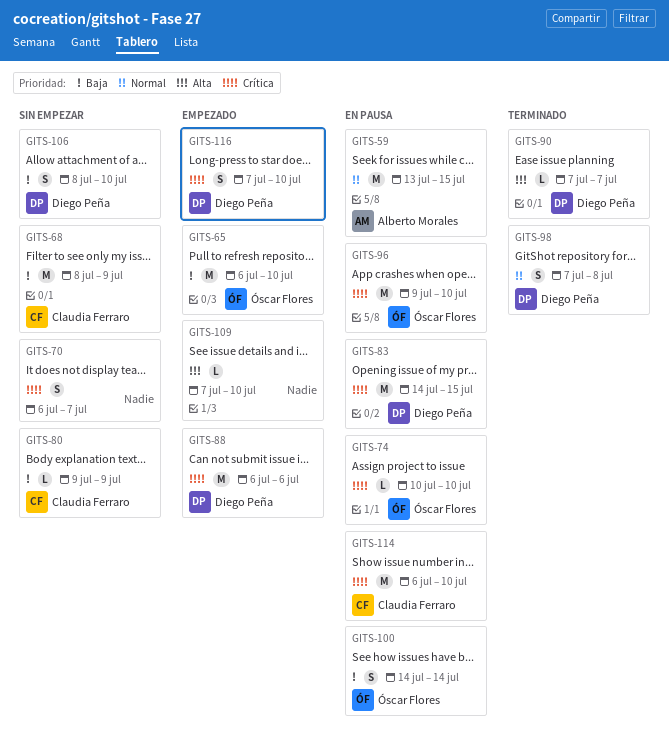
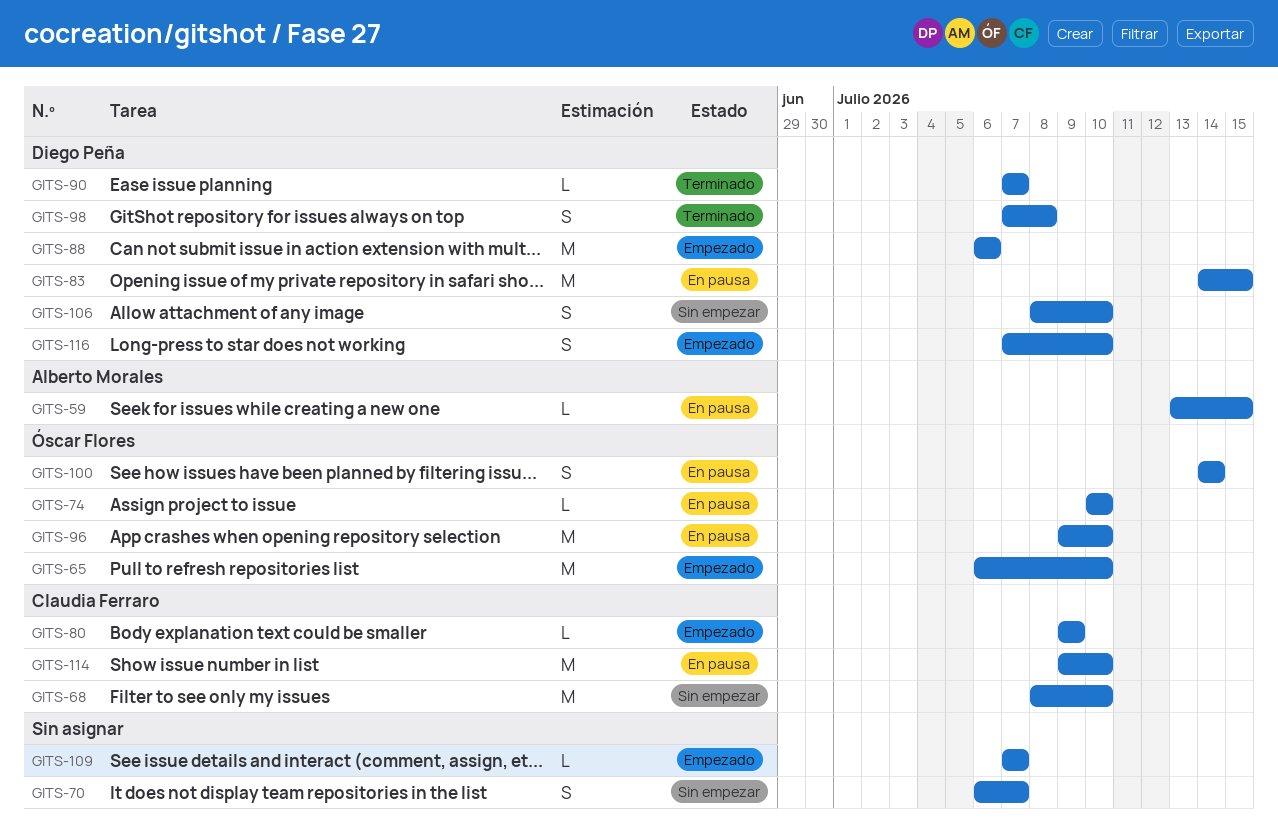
GITS-59, estimate: M -> L
GITS-68, due: Jul 9 -> Jul 10
GITS-80, status: Sin empezar -> Empezado
GITS-109, due: Jul 10 -> Jul 7
GITS-114, start: Jul 6 -> Jul 9

